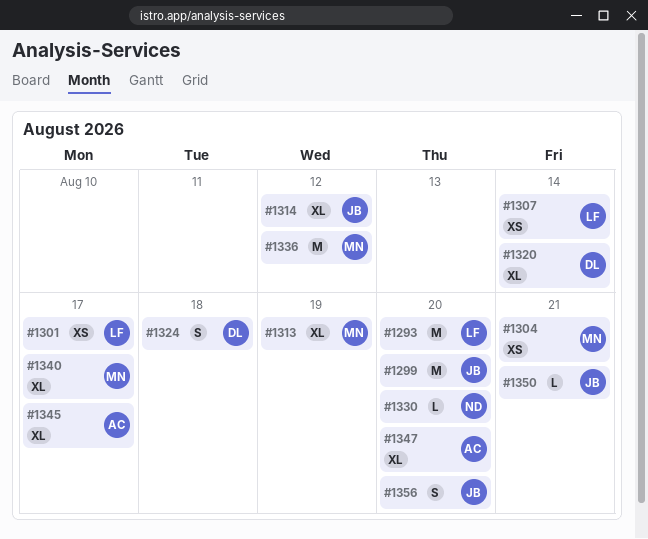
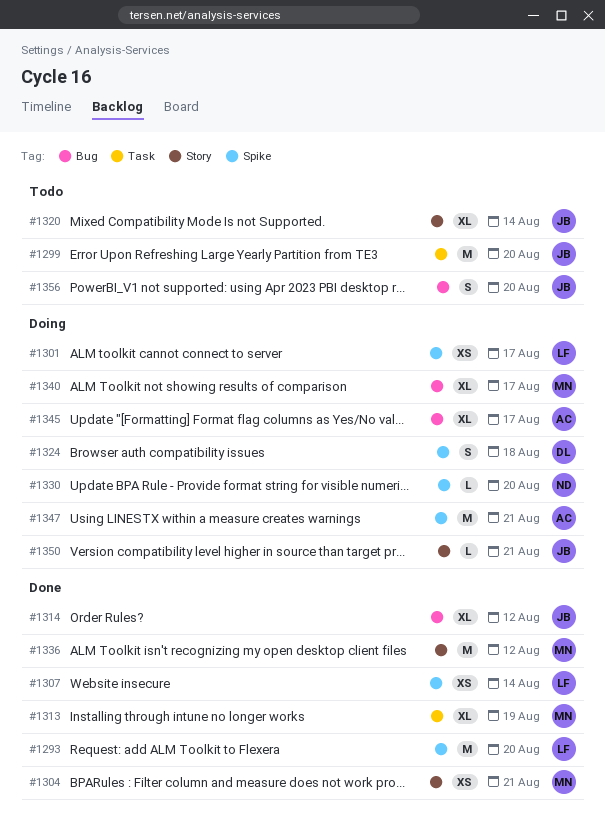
#1320, owner: DL -> JB
#1347, estimate: XL -> M
#1347, due: Aug 20 -> Aug 21

